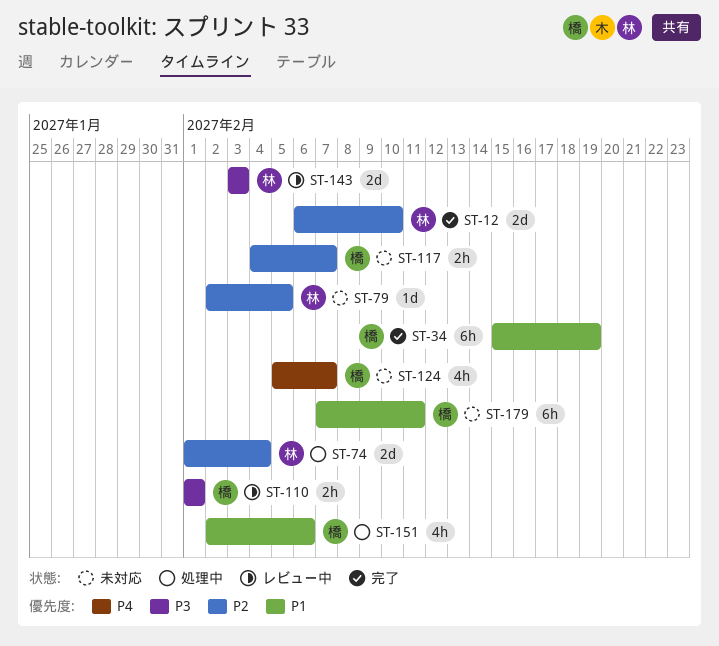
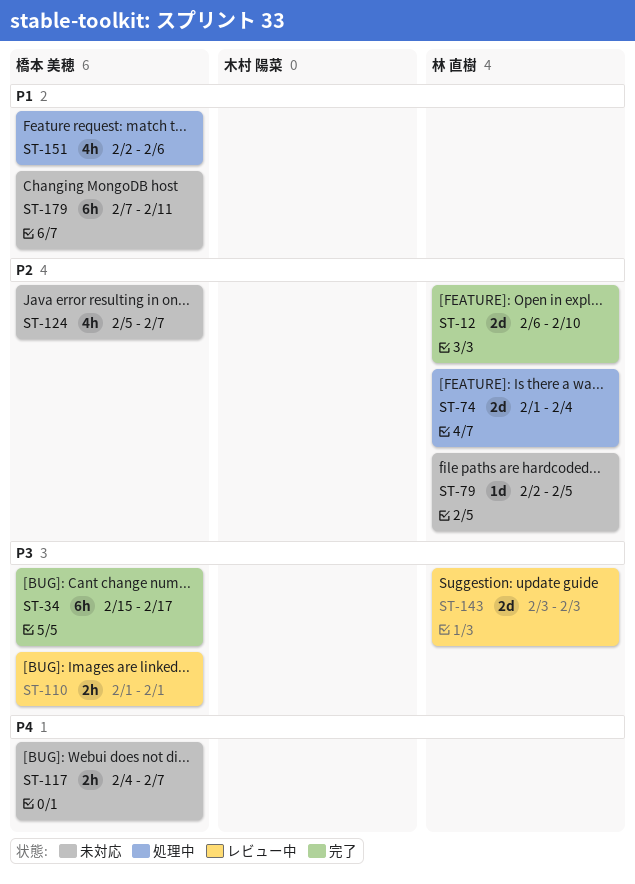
ST-34, priority: P1 -> P3
ST-34, due: Feb 19 -> Feb 17
ST-117, priority: P2 -> P4
ST-124, priority: P4 -> P2

